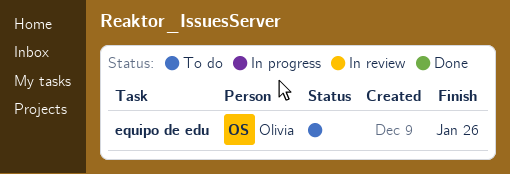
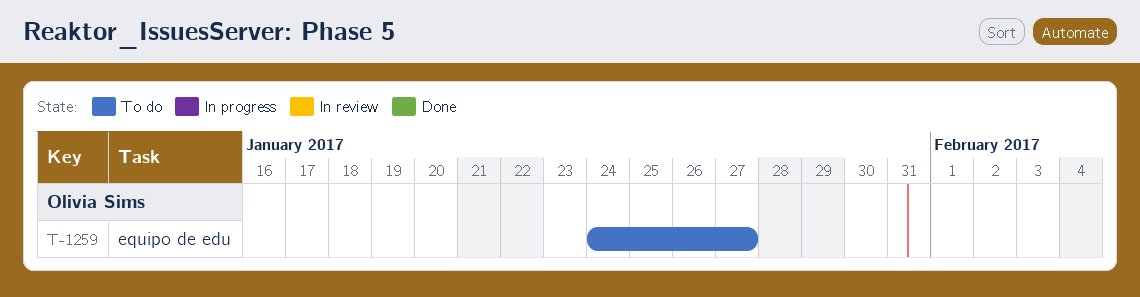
equipo de edu, due: Jan 26 -> Jan 27

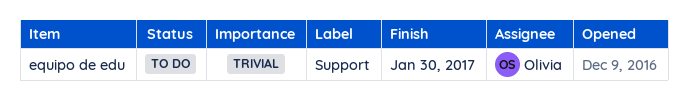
equipo de edu, due: Jan 27 -> Jan 30

